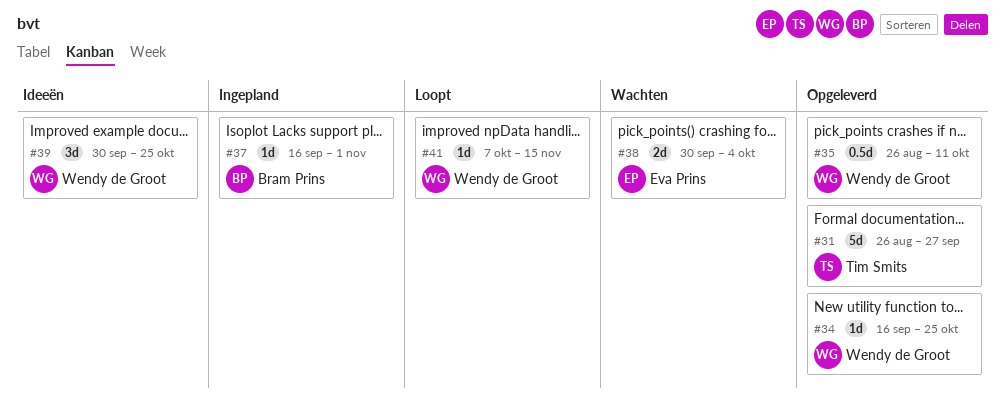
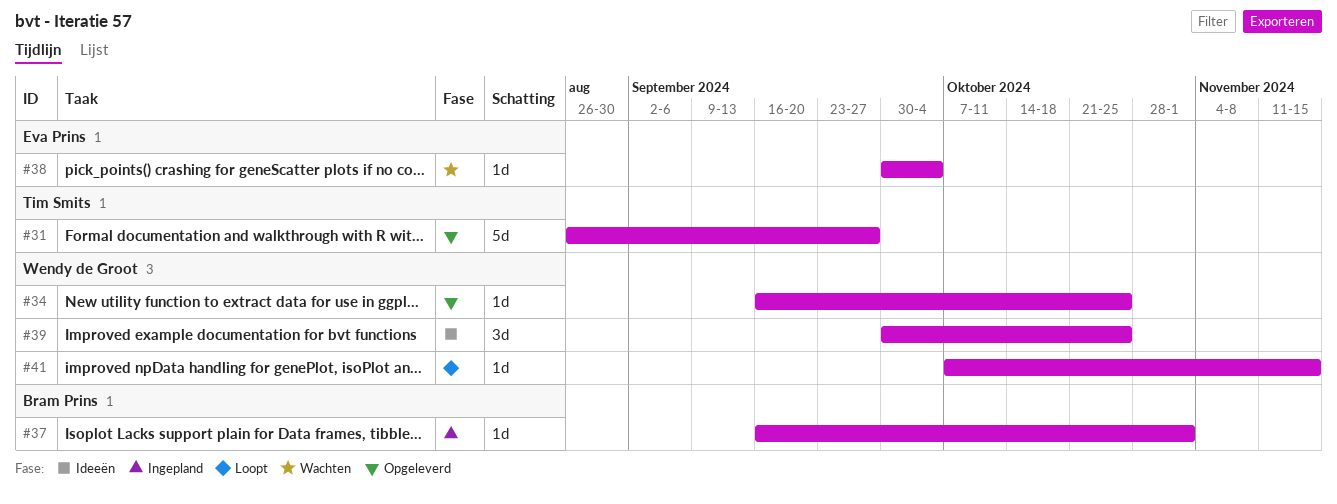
#35: present -> none
#38, estimate: 2d -> 1d

